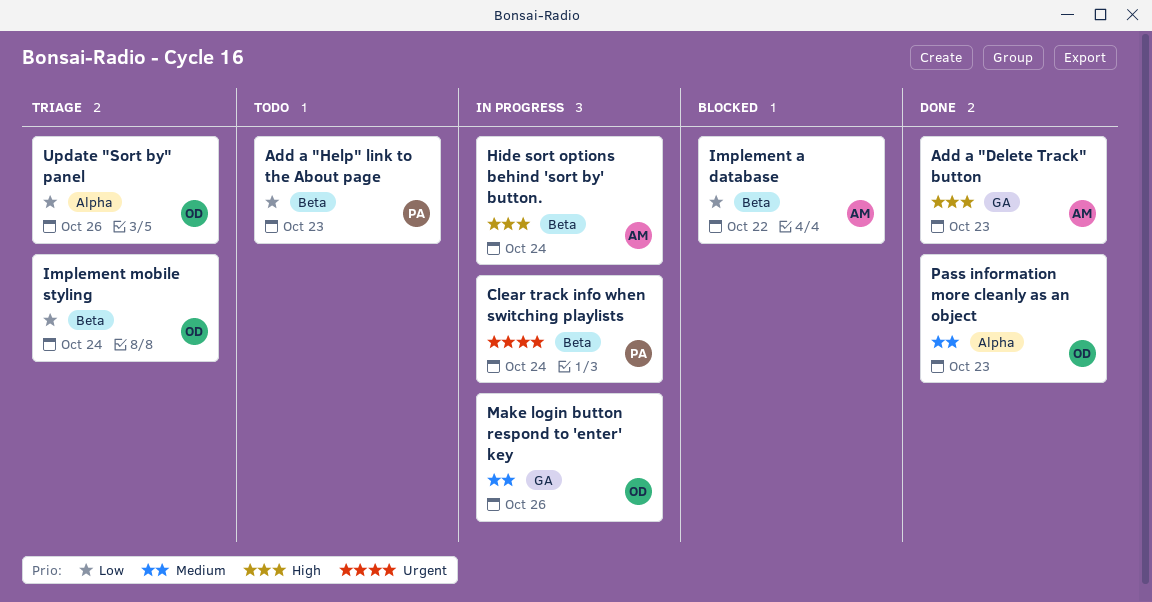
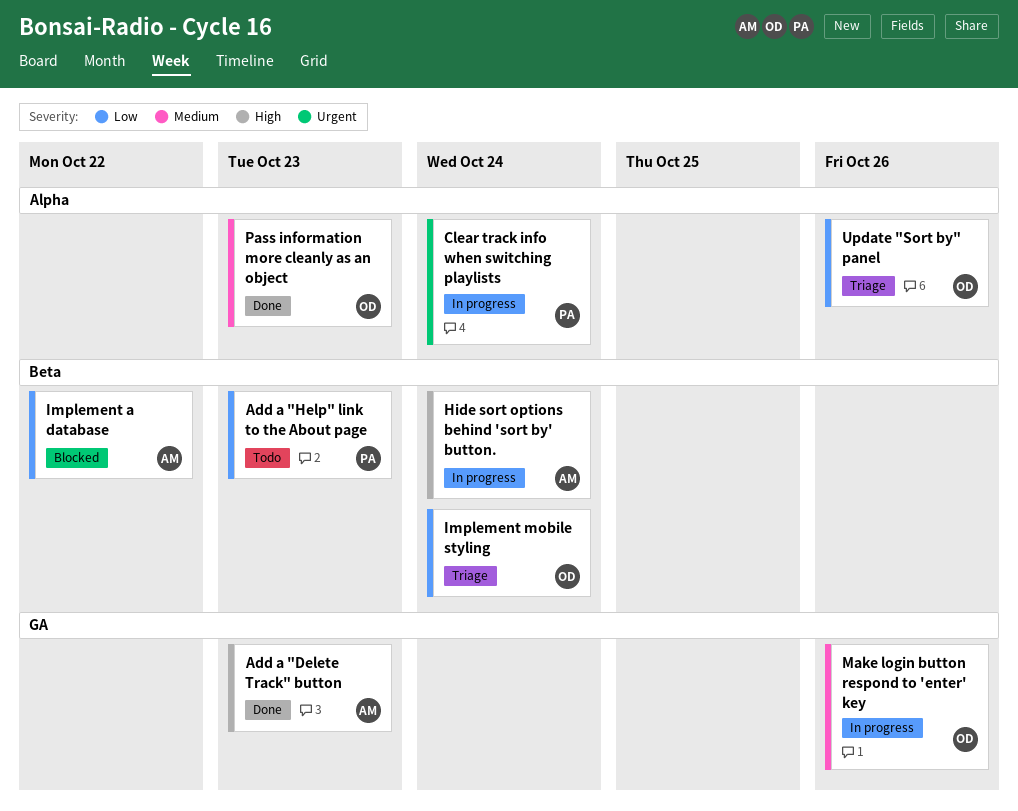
Clear track info when switching playlists, label: Beta -> Alpha

